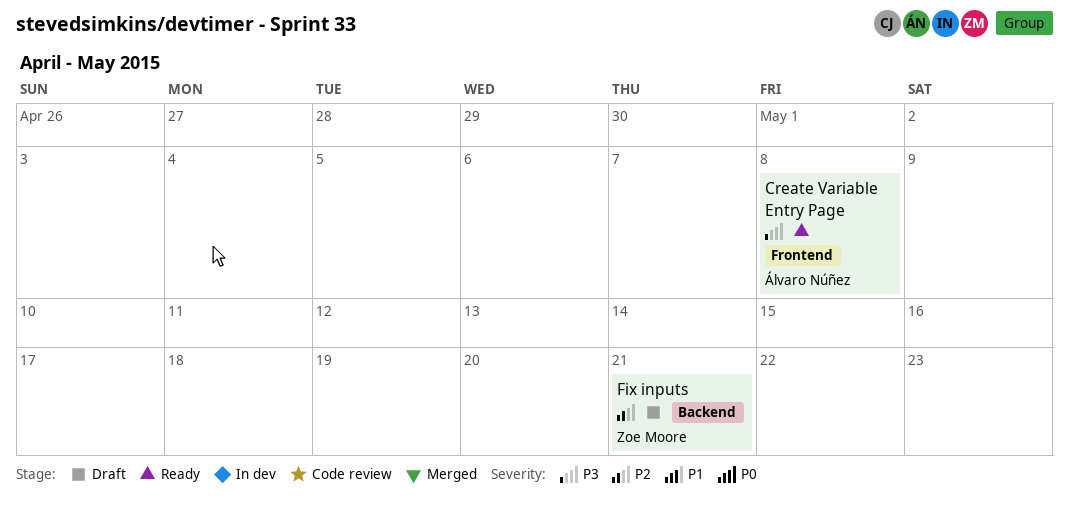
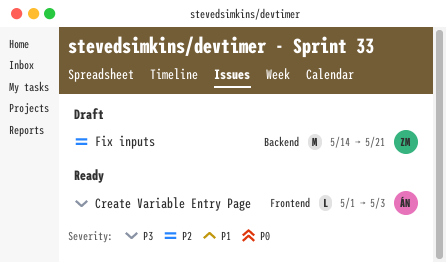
Create Variable Entry Page, due: May 8 -> May 3

